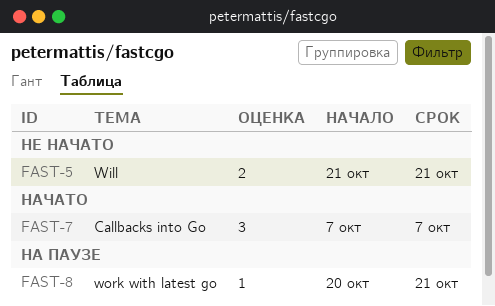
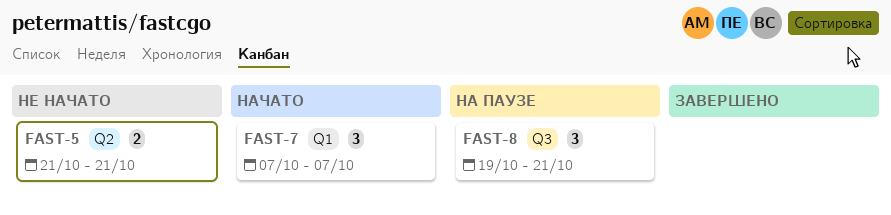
FAST-8, estimate: 1 -> 3
FAST-8, start: Oct 20 -> Oct 19

